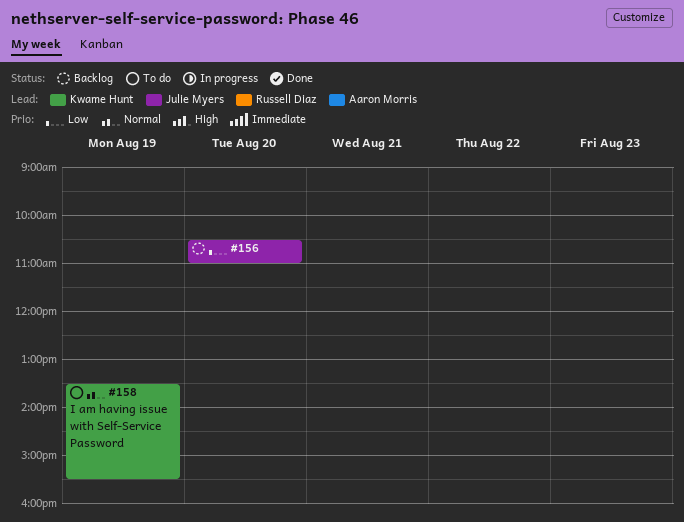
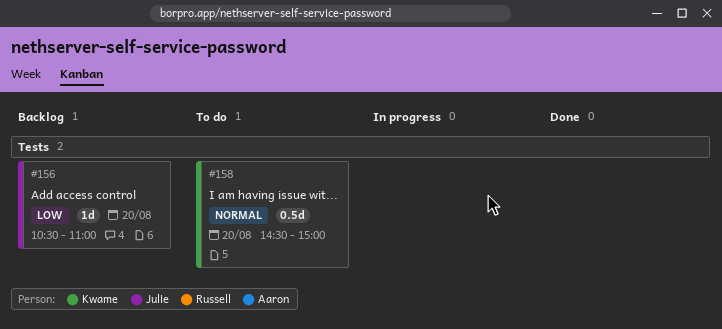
#158, day: Aug 19 -> Aug 20
#158, begins: 13:30 -> 14:30
#158, ends: 15:30 -> 15:00

